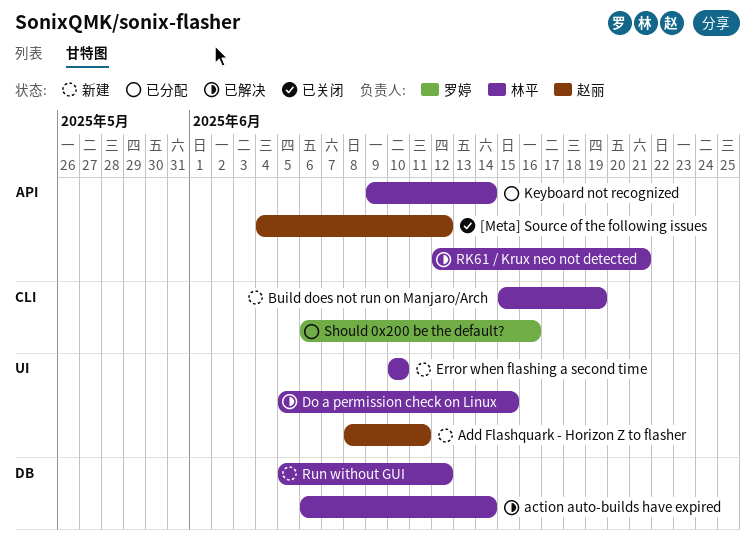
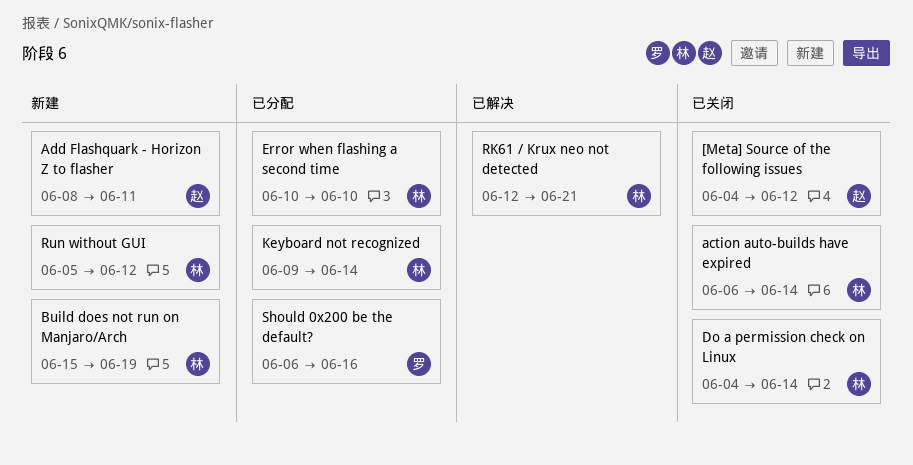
action auto-builds have expired, status: 已解决 -> 已关闭
Do a permission check on Linux, status: 已解决 -> 已关闭
Do a permission check on Linux, start: Jun 5 -> Jun 4
Do a permission check on Linux, due: Jun 15 -> Jun 14
Error when flashing a second time, status: 新建 -> 已分配

